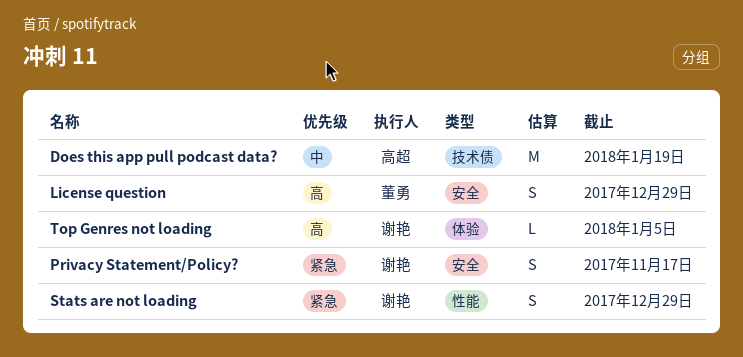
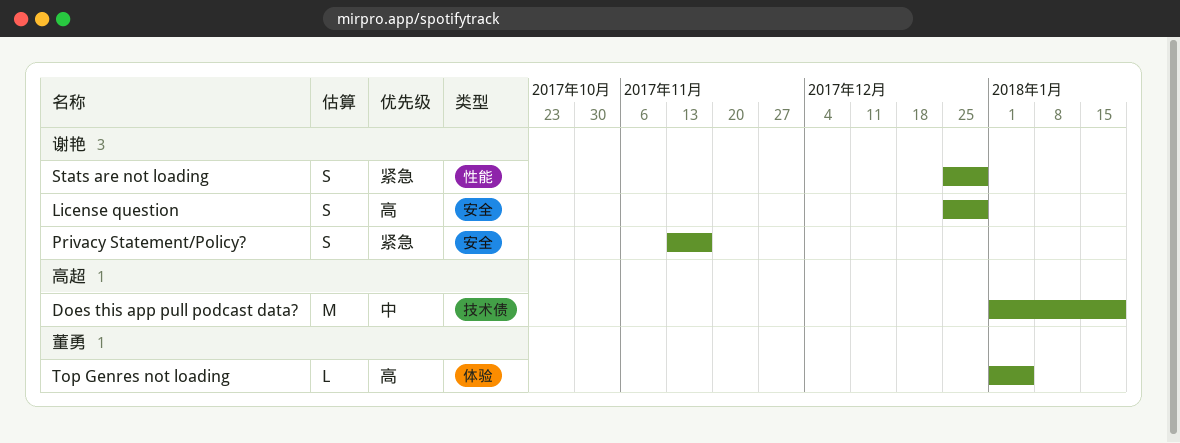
License question, owner: 董勇 -> 谢艳
Top Genres not loading, owner: 谢艳 -> 董勇

